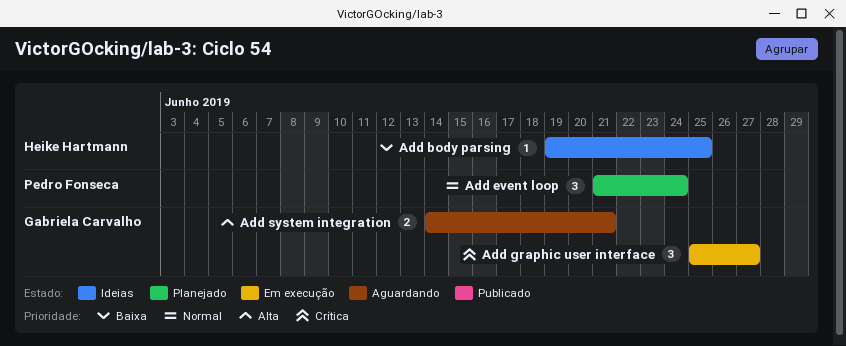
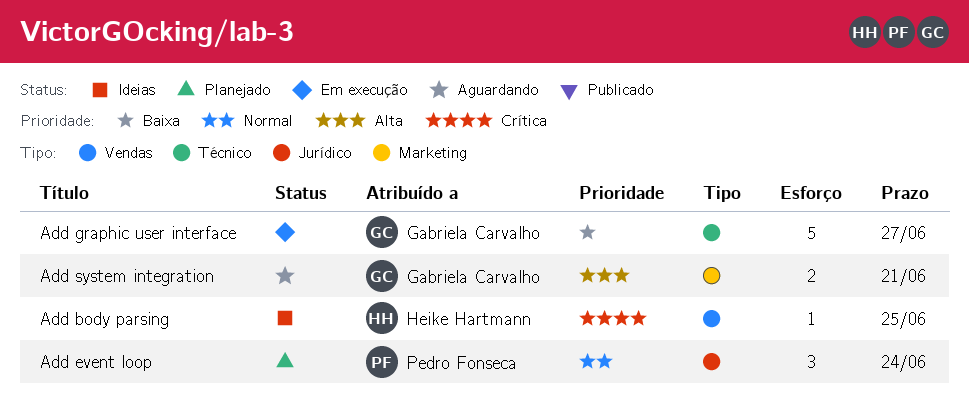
Add body parsing, priority: Baixa -> Crítica
Add graphic user interface, priority: Crítica -> Baixa
Add graphic user interface, estimate: 3 -> 5

